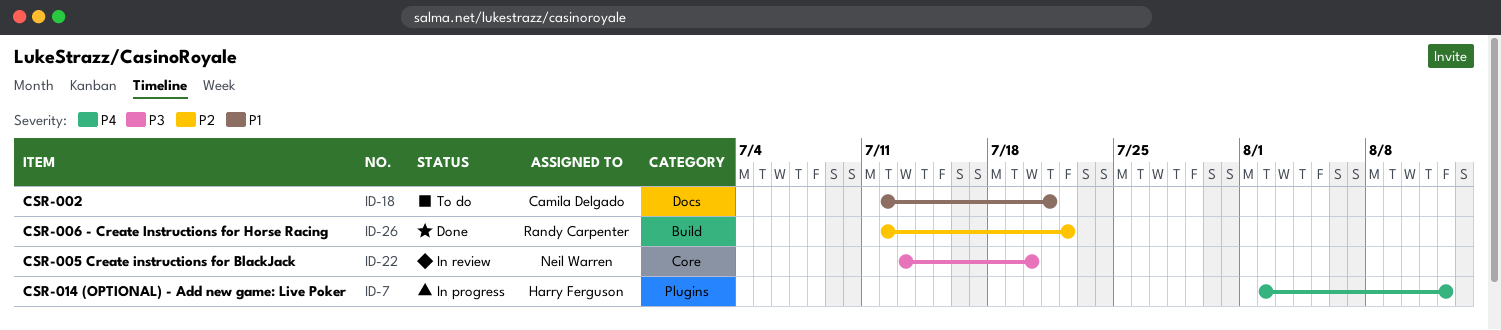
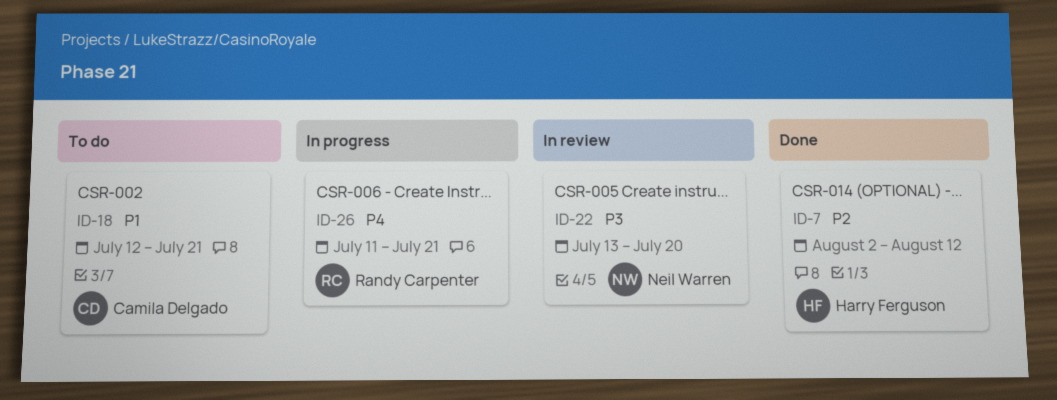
ID-7, status: In progress -> Done
ID-7, priority: P4 -> P2
ID-26, status: Done -> In progress
ID-26, priority: P2 -> P4
ID-26, start: Jul 12 -> Jul 11
ID-26, due: Jul 22 -> Jul 21

